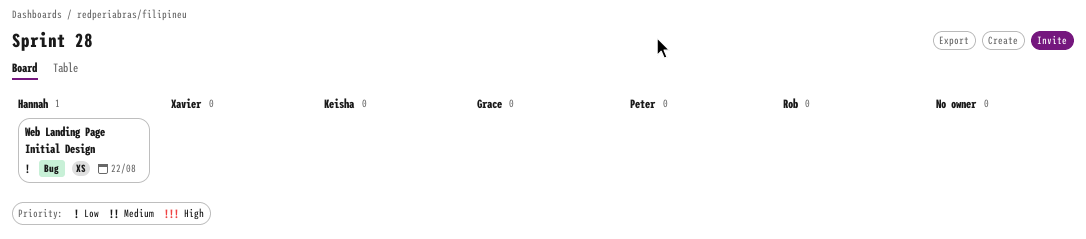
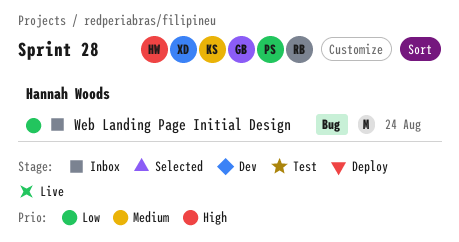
Web Landing Page Initial Design, estimate: XS -> M
Web Landing Page Initial Design, due: Aug 22 -> Aug 24

